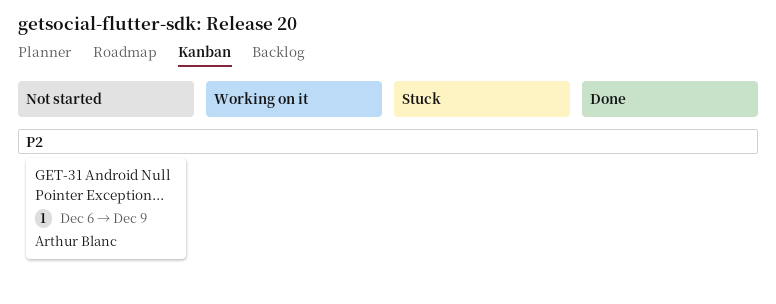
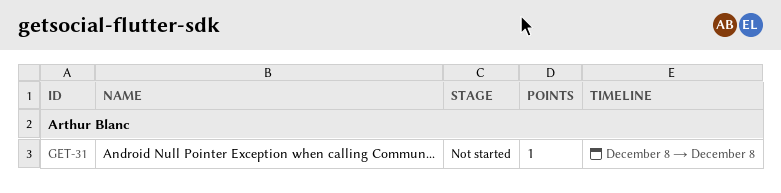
GET-31, start: Dec 6 -> Dec 8
GET-31, due: Dec 9 -> Dec 8

